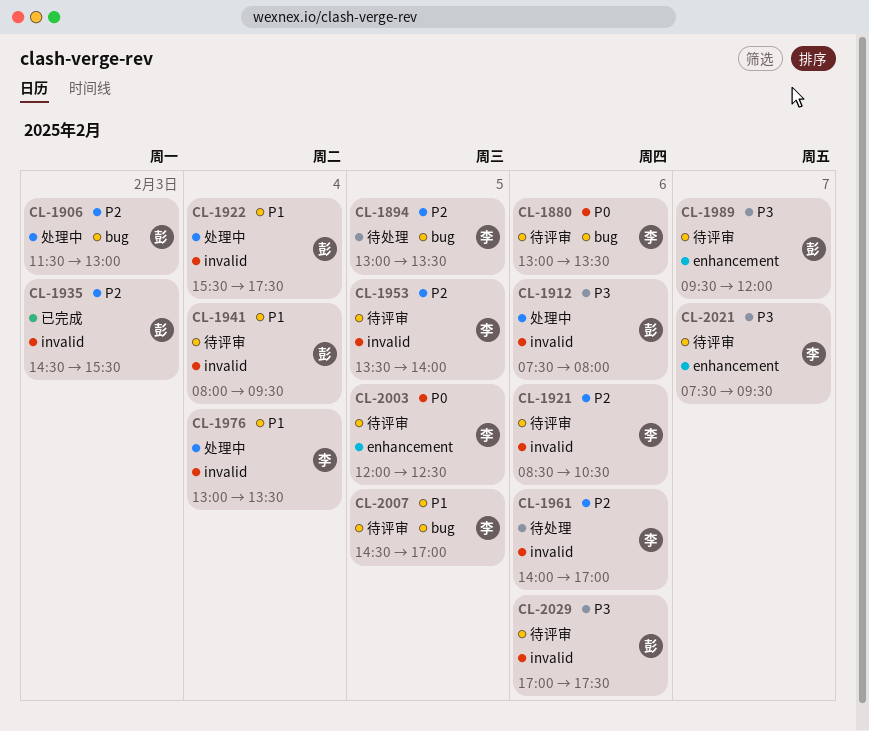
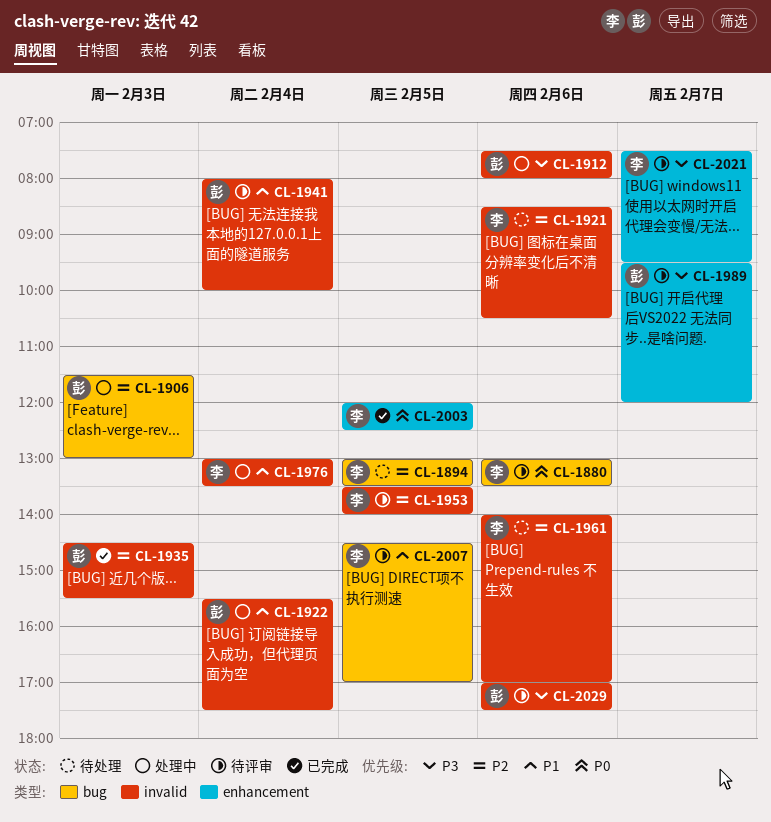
CL-1921, status: 待评审 -> 待处理
CL-1941, ends: 09:30 -> 10:00
CL-2003, status: 待评审 -> 已完成

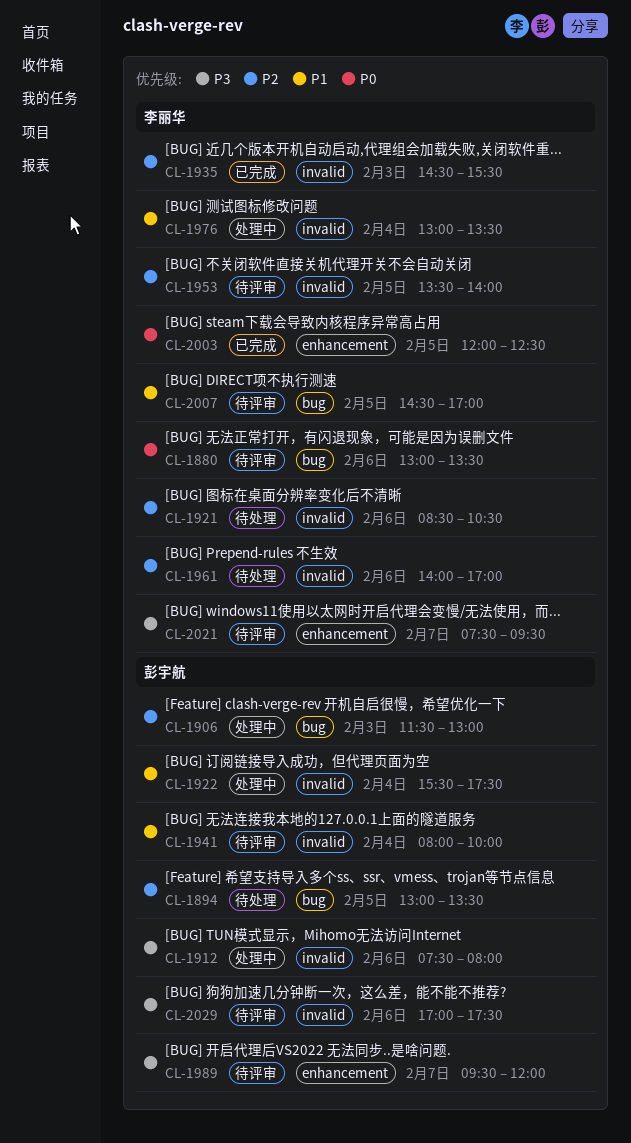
CL-1894, owner: 李丽华 -> 彭宇航
CL-1935, owner: 彭宇航 -> 李丽华

